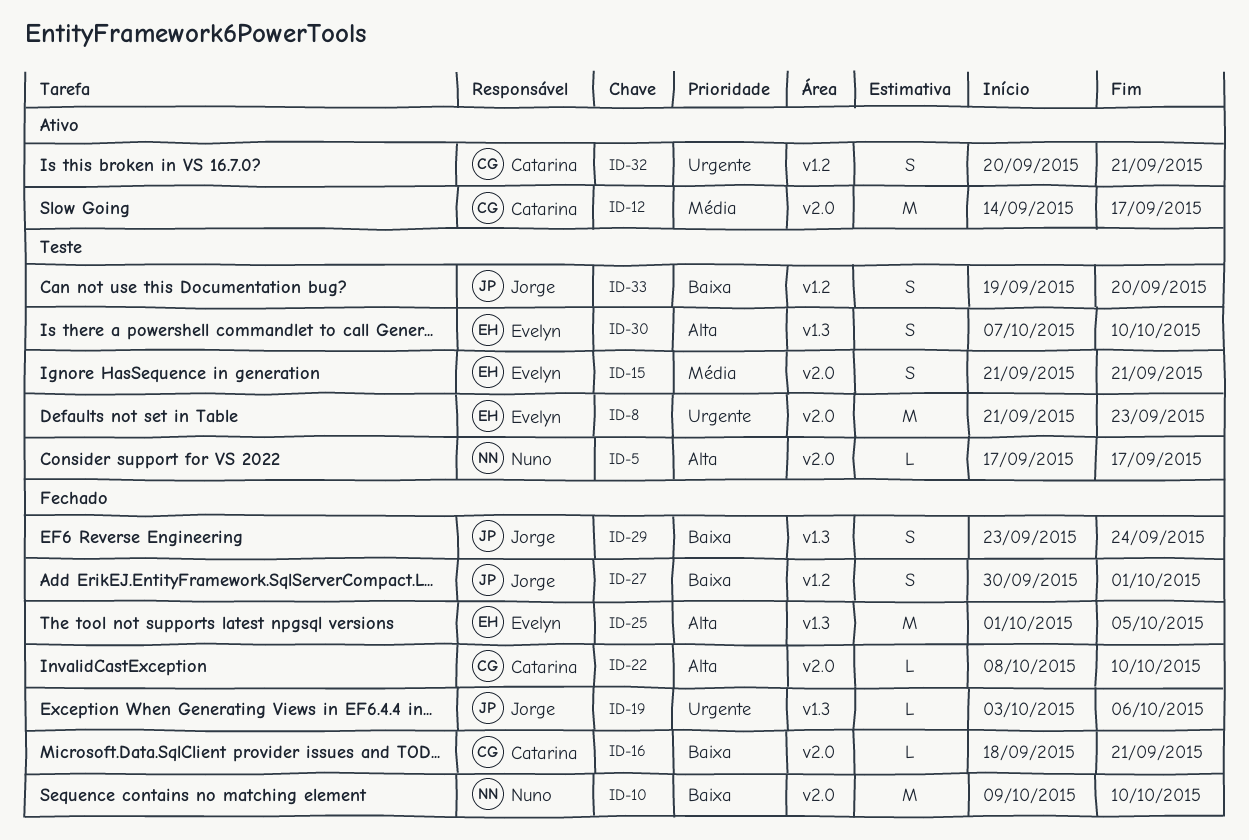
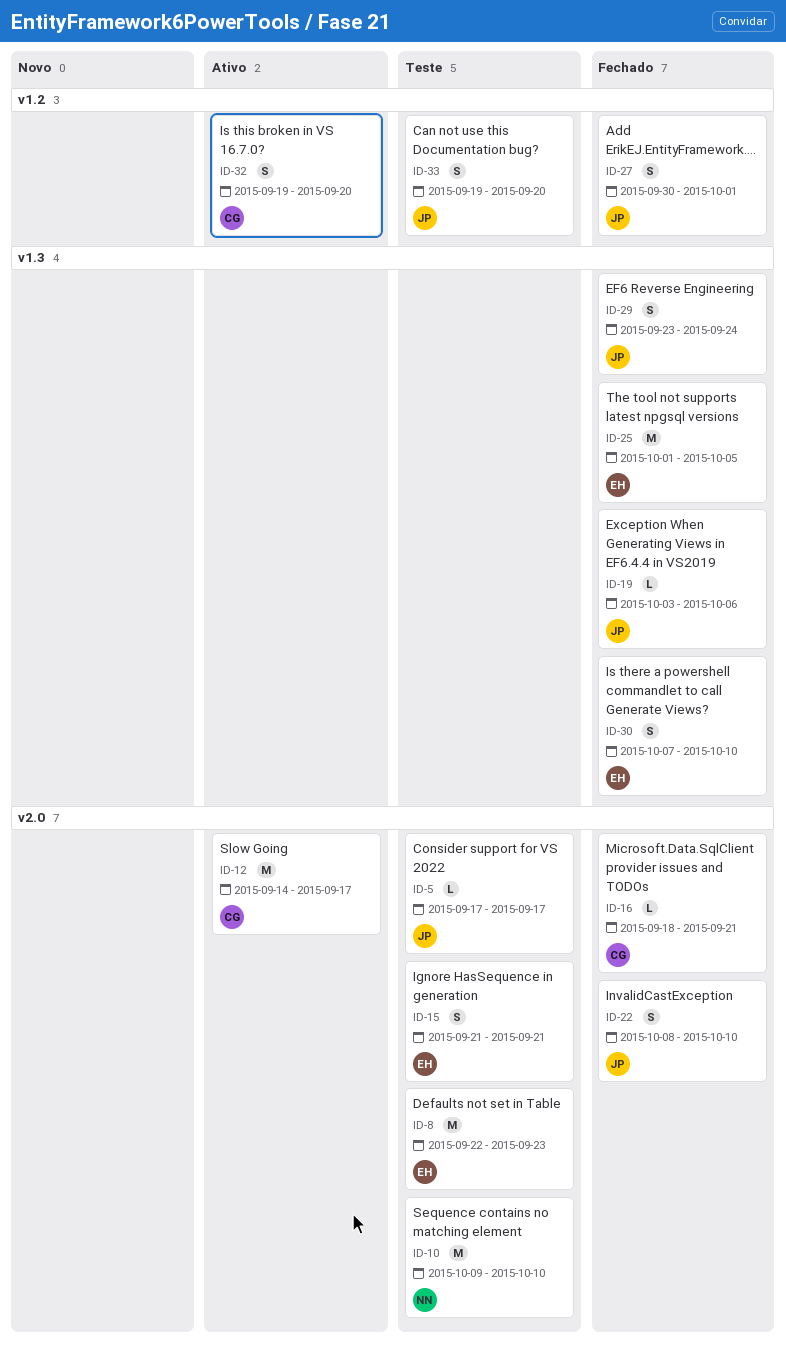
ID-5, owner: Nuno -> Jorge
ID-8, start: Sep 21 -> Sep 22
ID-10, status: Fechado -> Teste
ID-22, owner: Catarina -> Jorge
ID-22, estimate: L -> S
ID-30, status: Teste -> Fechado
ID-32, start: Sep 20 -> Sep 19
ID-32, due: Sep 21 -> Sep 20

